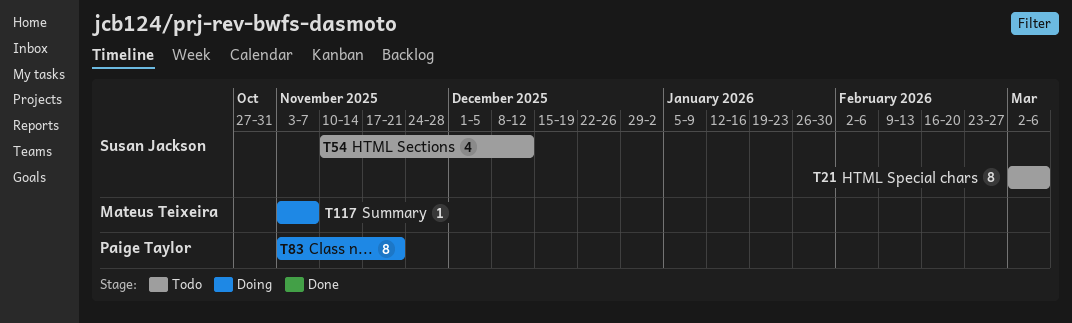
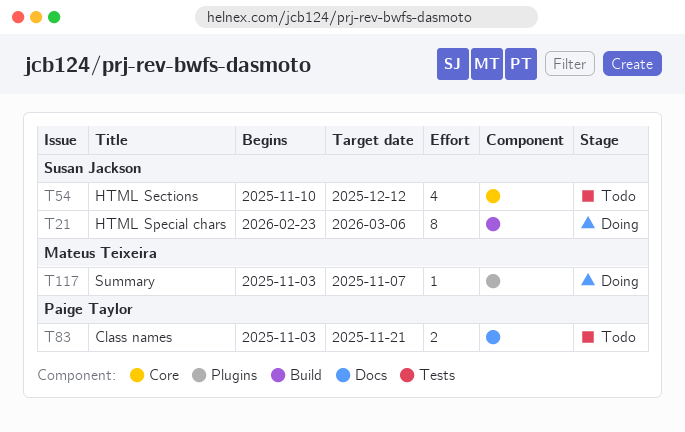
T21, status: Todo -> Doing
T21, start: Mar 2 -> Feb 23
T83, status: Doing -> Todo
T83, estimate: 8 -> 2

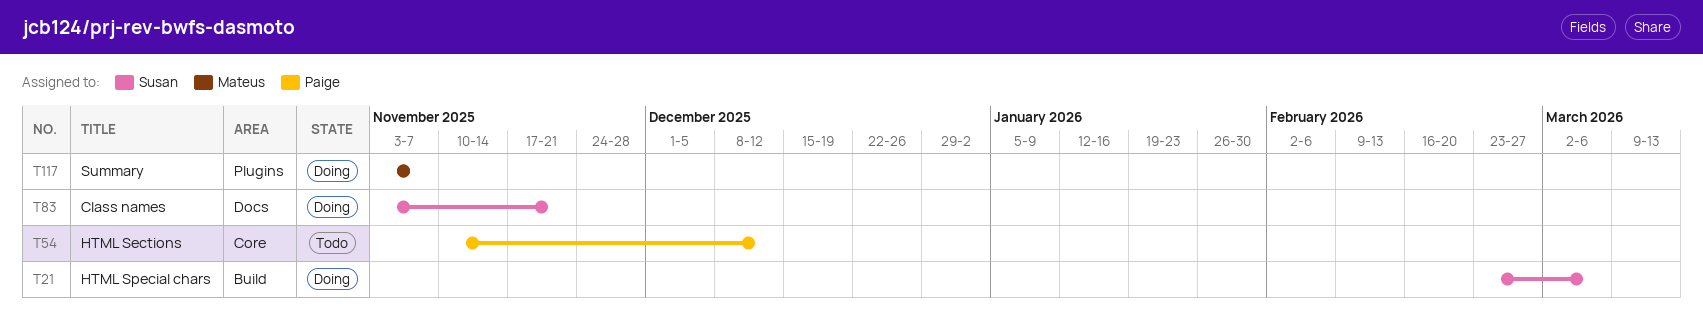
T54, owner: Susan Jackson -> Paige Taylor
T83, status: Todo -> Doing
T83, owner: Paige Taylor -> Susan Jackson

